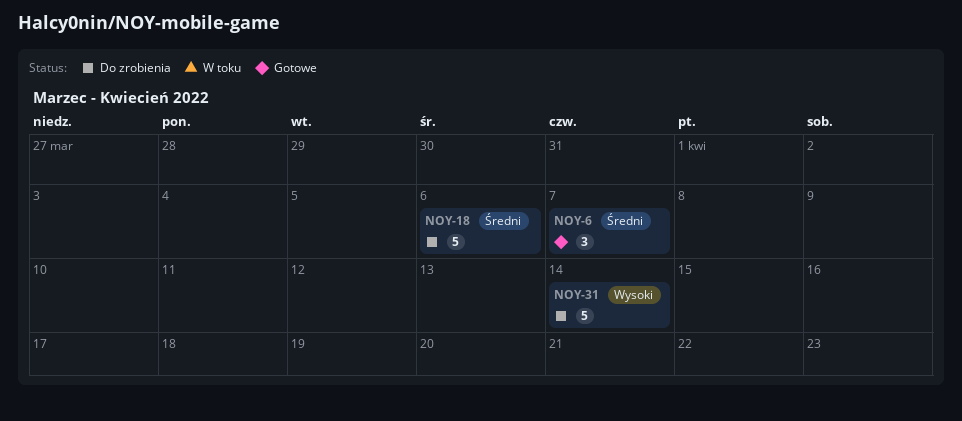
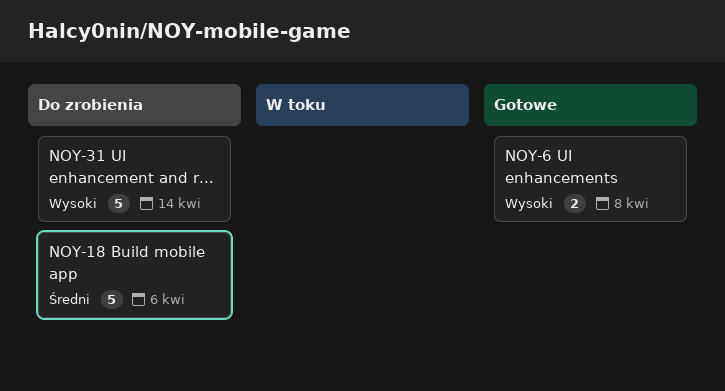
NOY-6, priority: Średni -> Wysoki
NOY-6, estimate: 3 -> 2
NOY-6, due: Apr 7 -> Apr 8

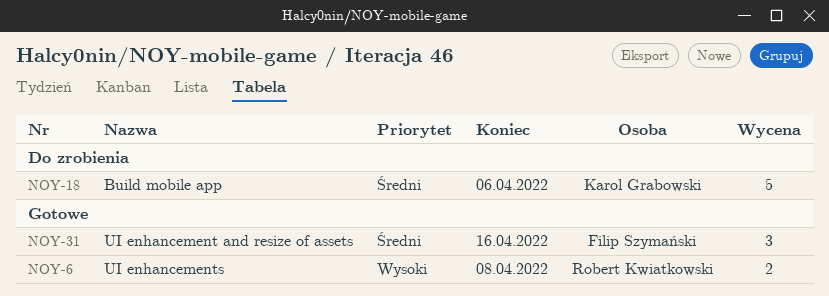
NOY-31, status: Do zrobienia -> Gotowe
NOY-31, priority: Wysoki -> Średni
NOY-31, estimate: 5 -> 3
NOY-31, due: Apr 14 -> Apr 16

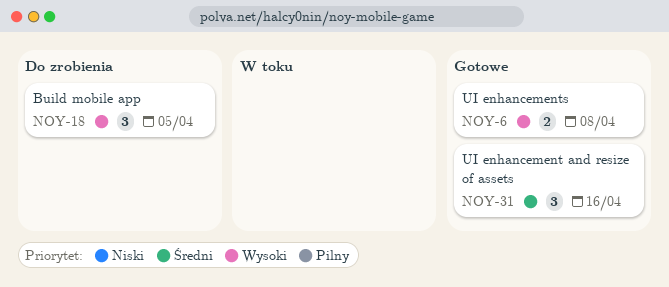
NOY-18, priority: Średni -> Wysoki
NOY-18, estimate: 5 -> 3
NOY-18, due: Apr 6 -> Apr 5

